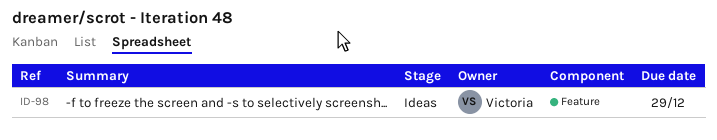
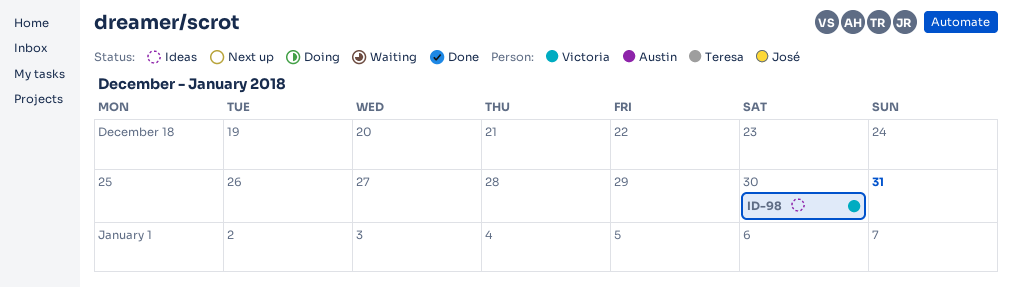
ID-98, due: Dec 29 -> Dec 30

